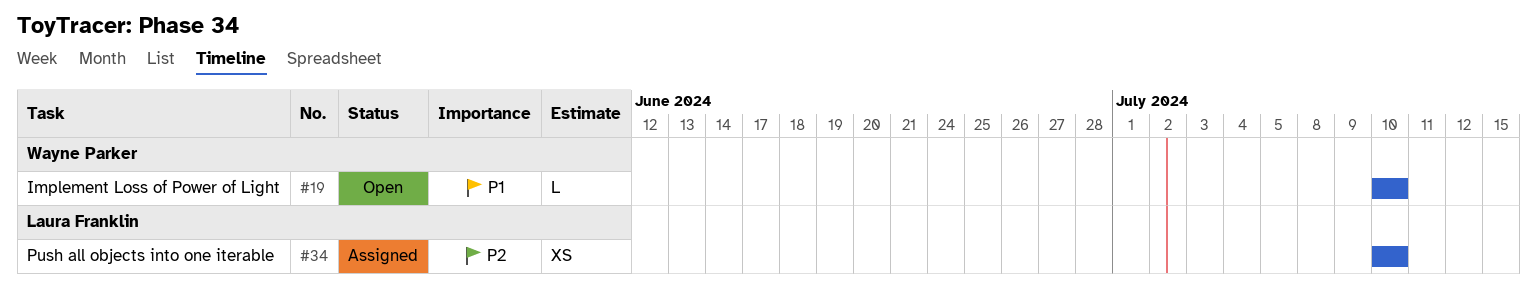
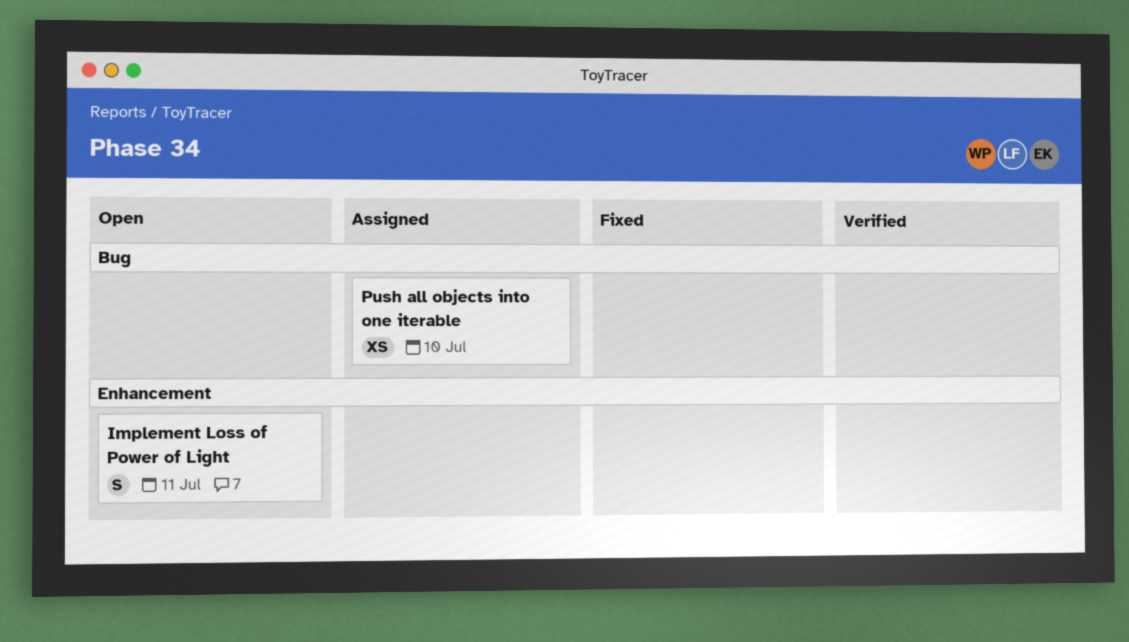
Implement Loss of Power of Light, estimate: L -> S
Implement Loss of Power of Light, due: Jul 10 -> Jul 11

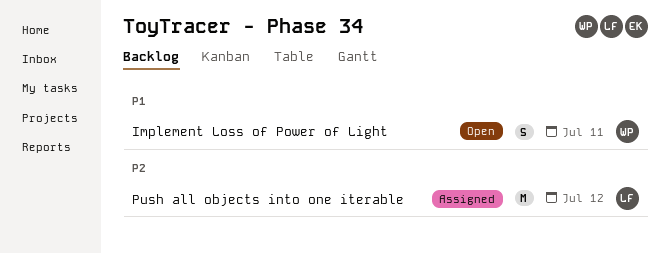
Push all objects into one iterable, estimate: XS -> M
Push all objects into one iterable, due: Jul 10 -> Jul 12

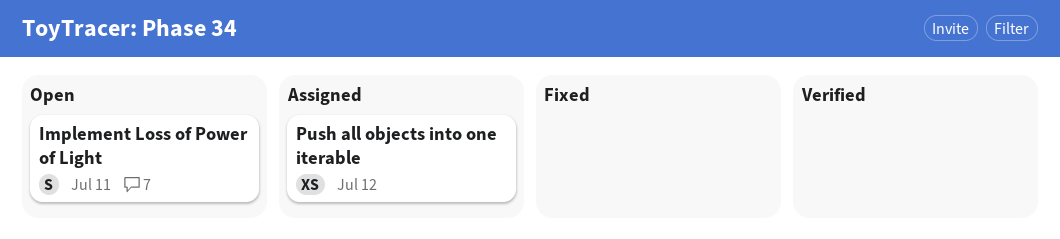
Push all objects into one iterable, estimate: M -> XS

